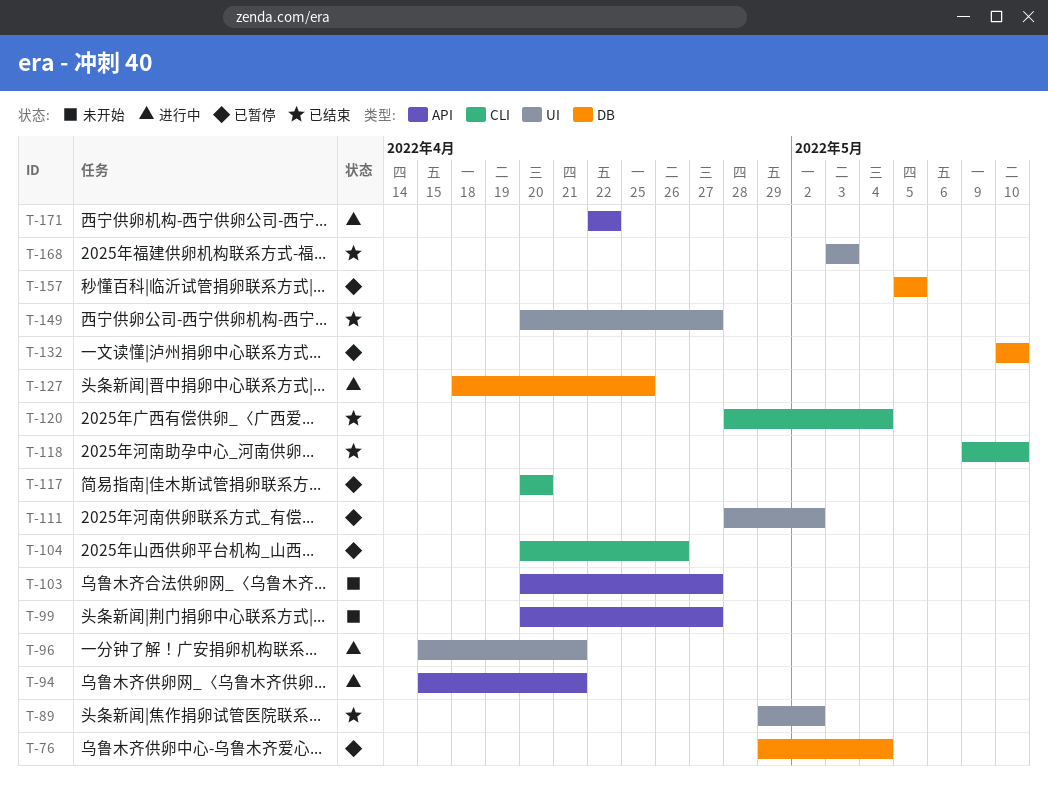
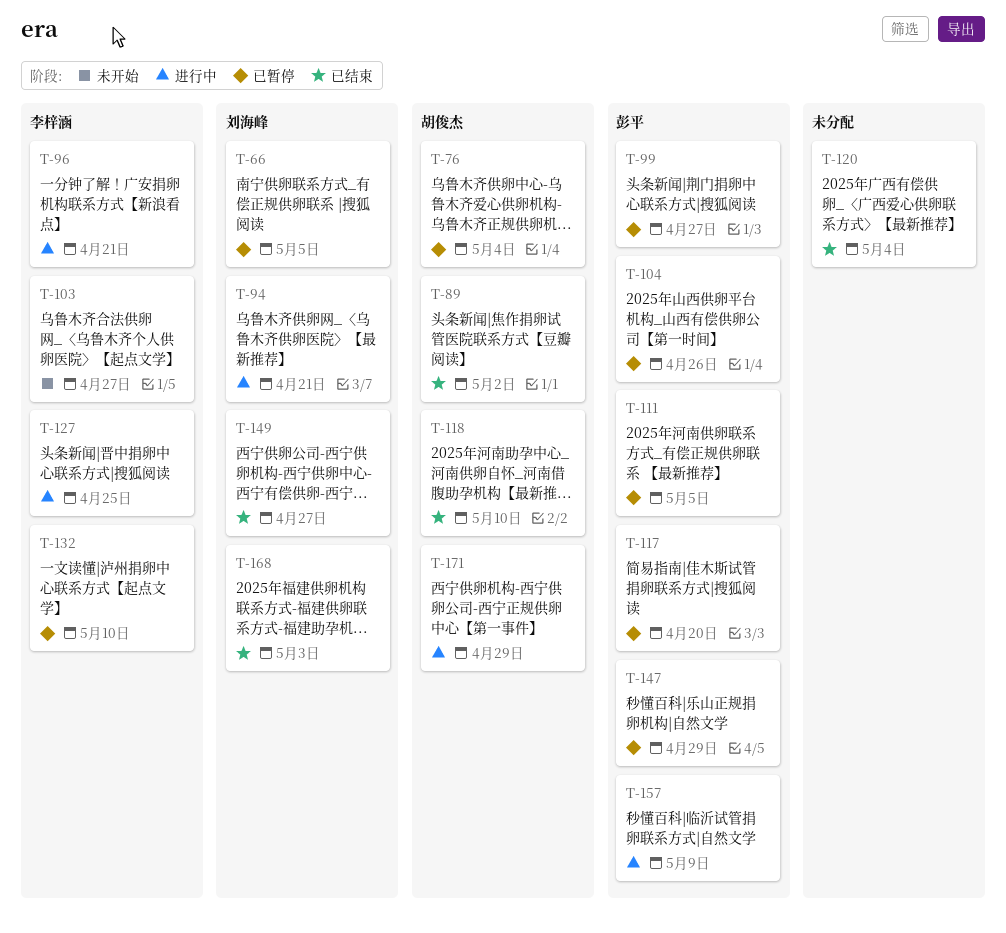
T-66: none -> present
T-99, status: 未开始 -> 已暂停
T-111, due: May 2 -> May 5
T-147: none -> present
T-157, status: 已暂停 -> 进行中
T-157, due: May 5 -> May 9
T-171, due: Apr 22 -> Apr 29

